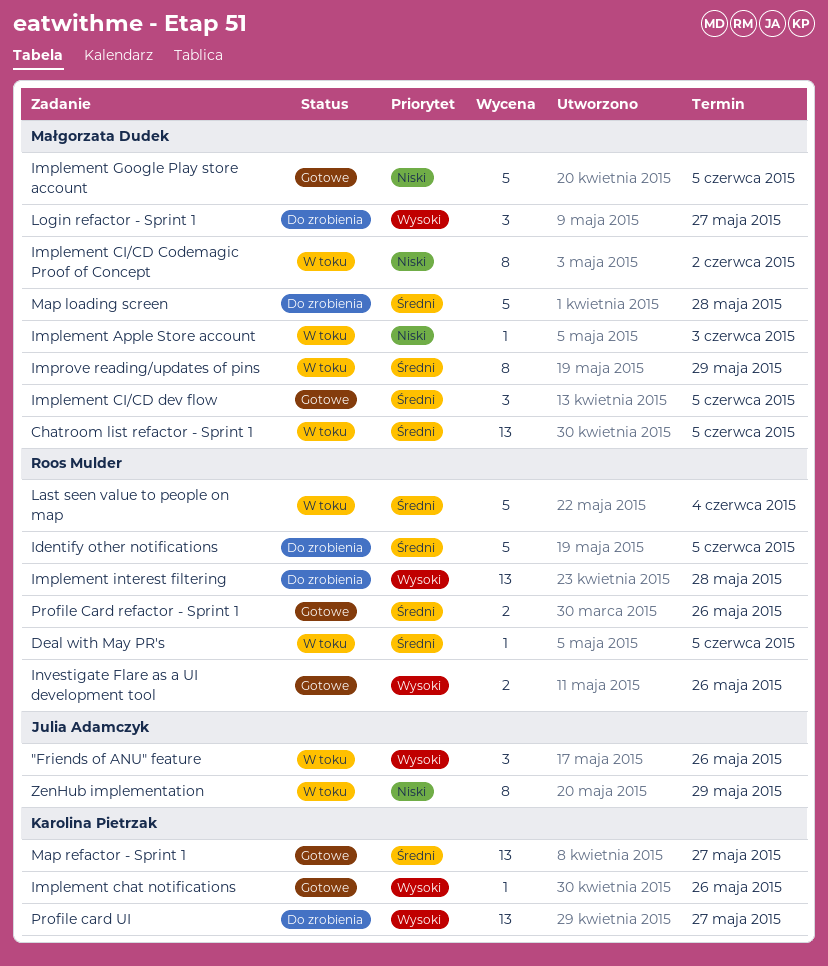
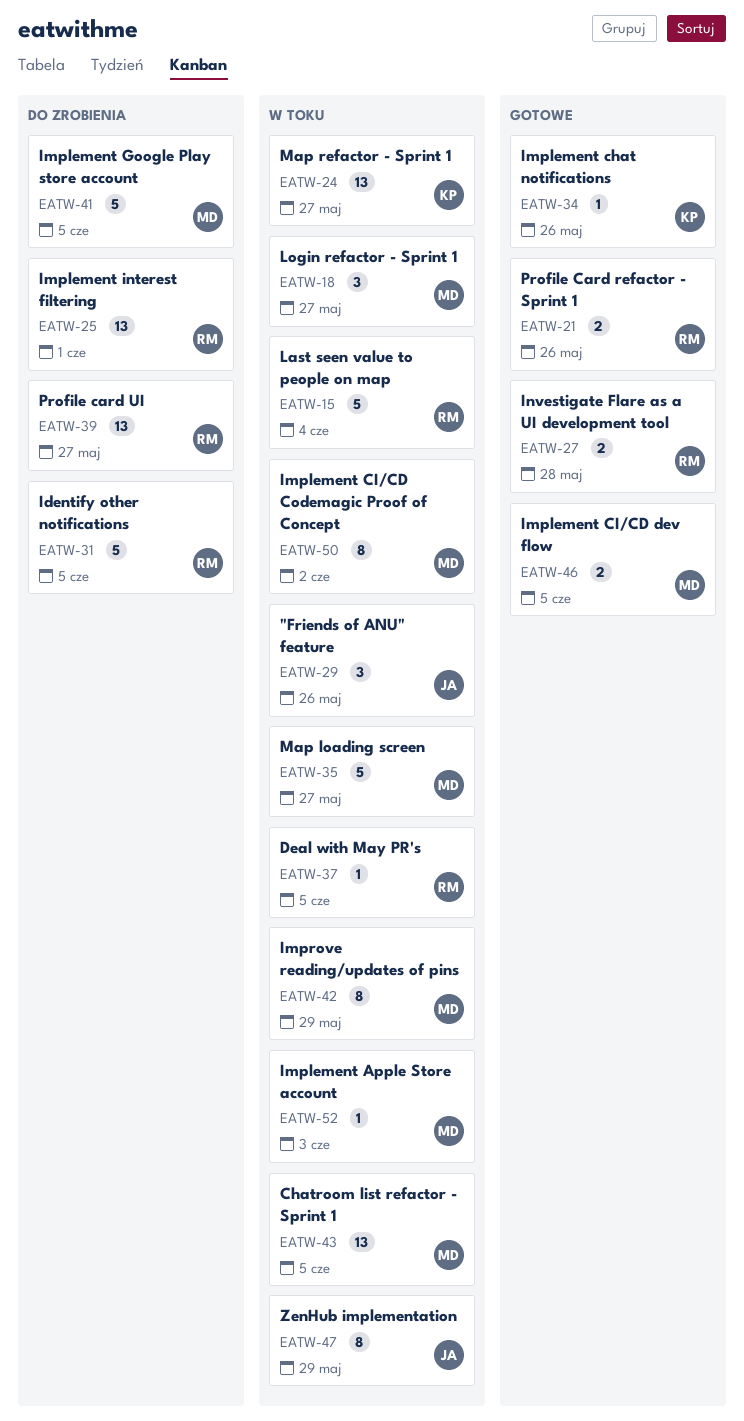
Implement CI/CD dev flow, estimate: 3 -> 2
Implement Google Play store account, status: Gotowe -> Do zrobienia
Implement interest filtering, due: May 28 -> Jun 1
Investigate Flare as a UI development tool, due: May 26 -> May 28
Login refactor - Sprint 1, status: Do zrobienia -> W toku
Map loading screen, status: Do zrobienia -> W toku
Map loading screen, due: May 28 -> May 27
Map refactor - Sprint 1, status: Gotowe -> W toku
Profile card UI, owner: Karolina Pietrzak -> Roos Mulder

